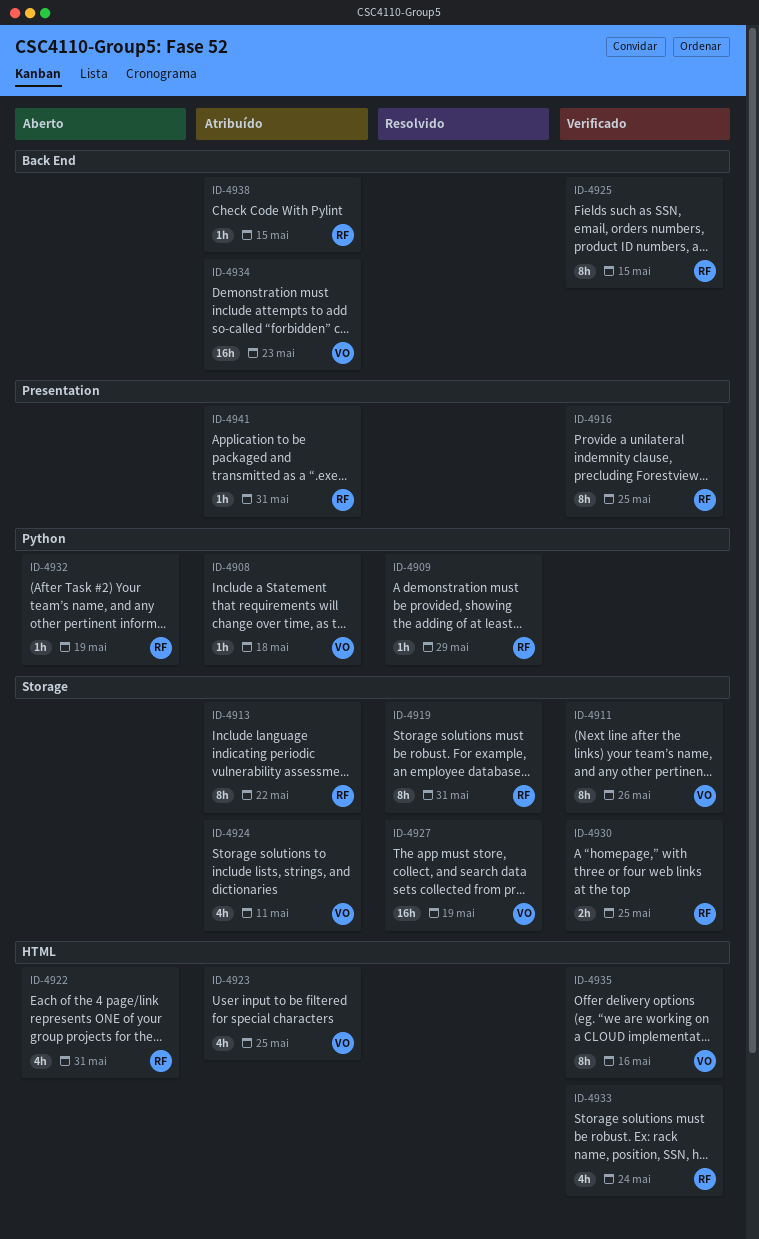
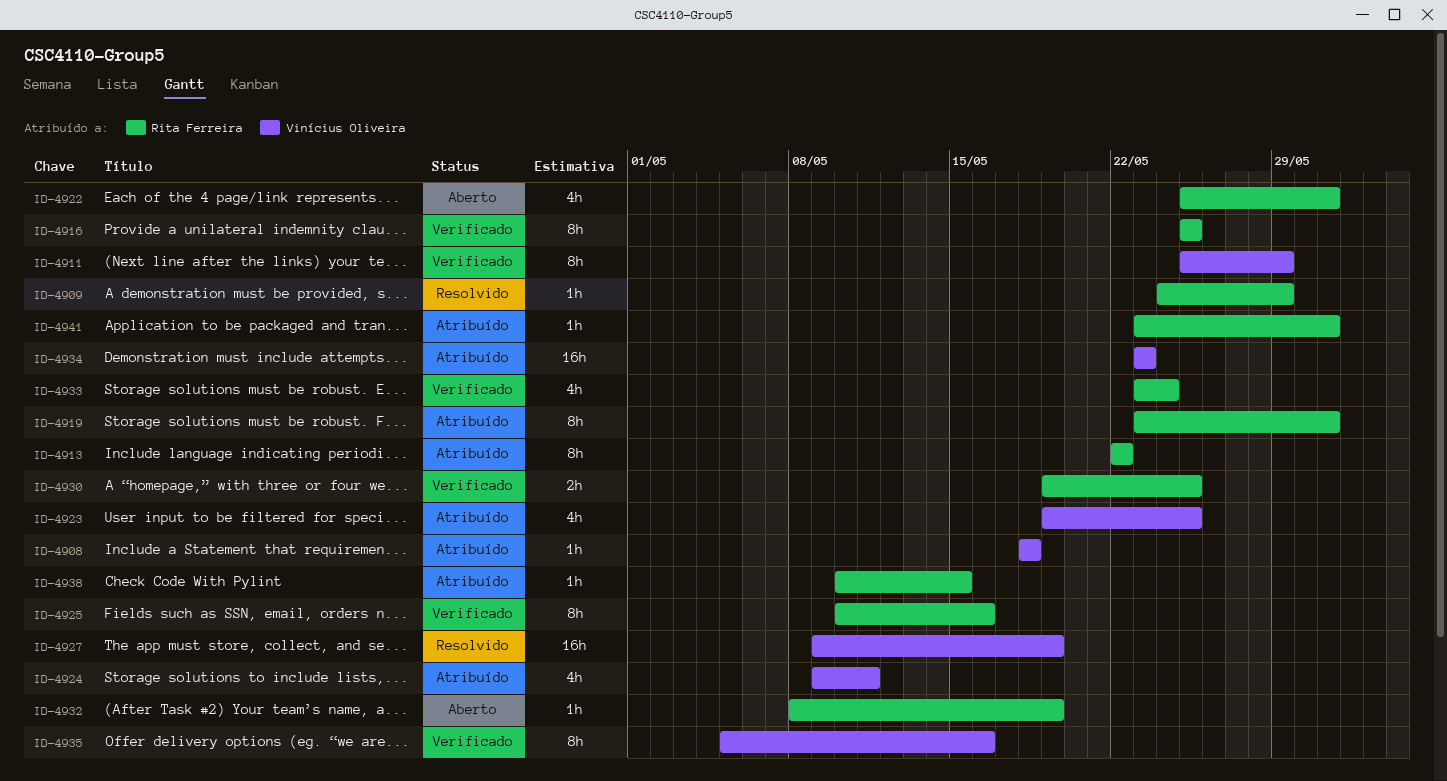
ID-4911, due: May 26 -> May 29
ID-4919, status: Resolvido -> Atribuído
ID-4925, due: May 15 -> May 16

